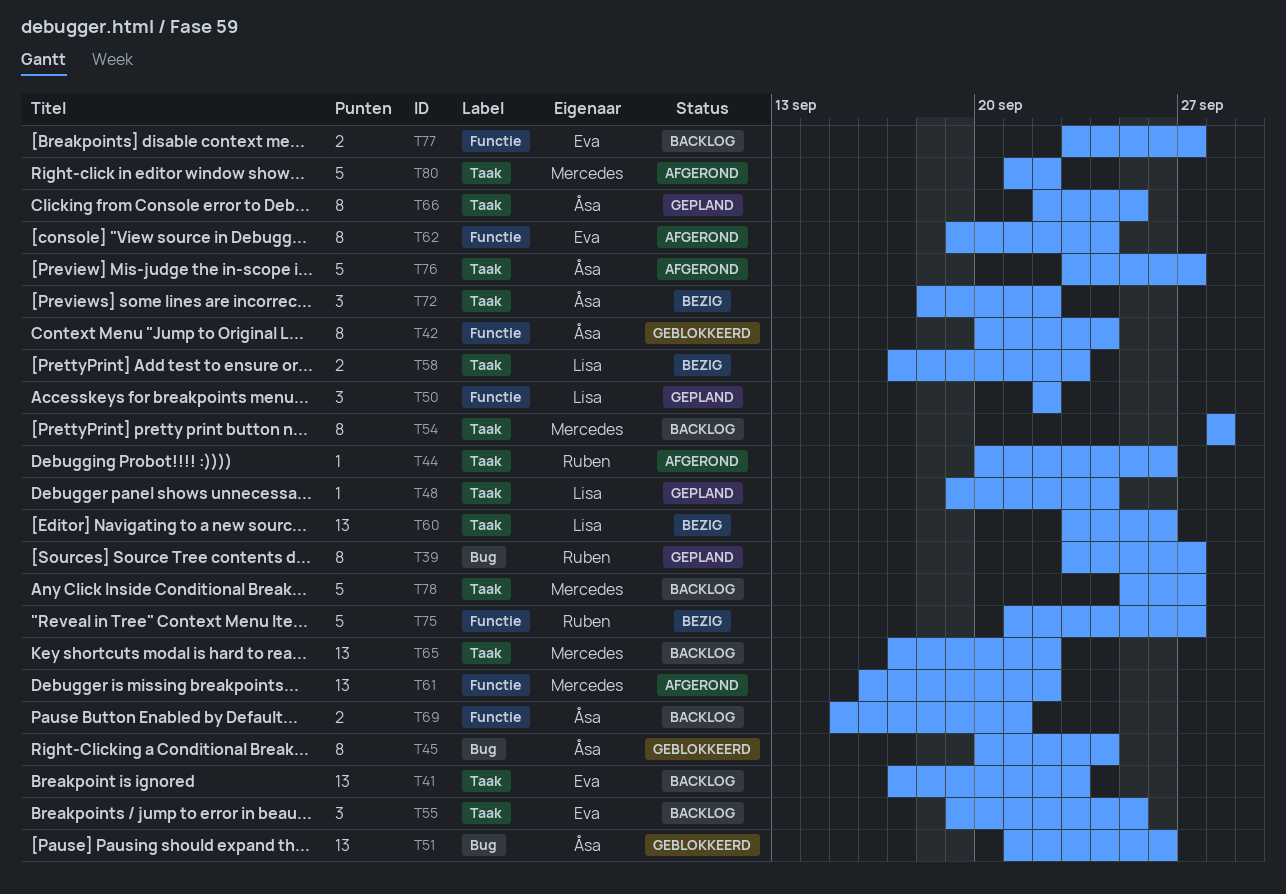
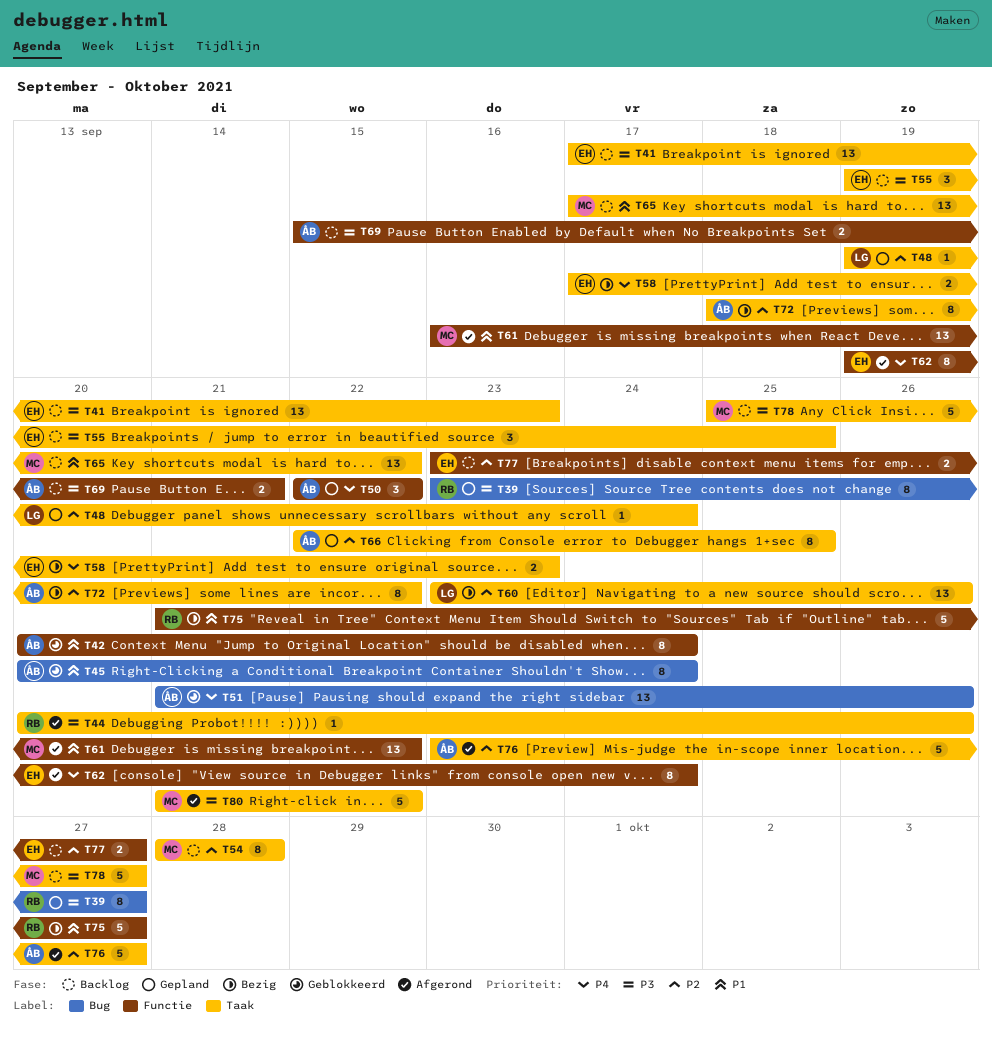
T50, owner: Lisa -> Åsa
T58, owner: Lisa -> Eva
T72, estimate: 3 -> 8

